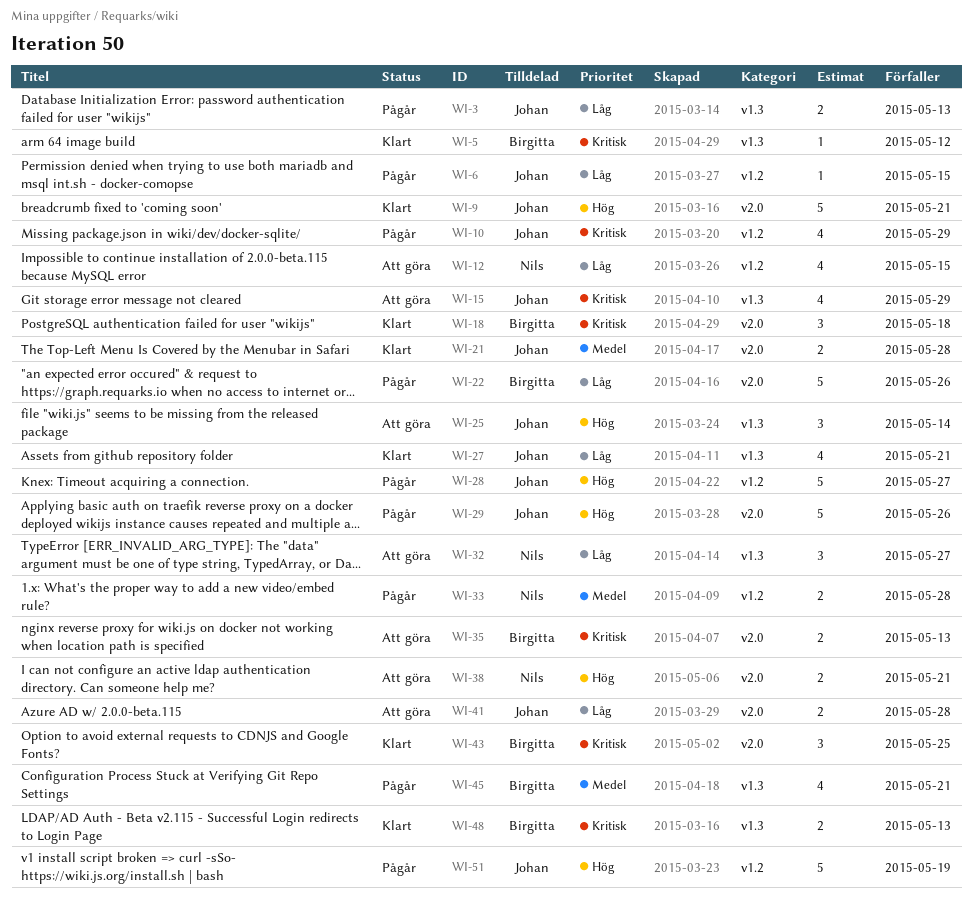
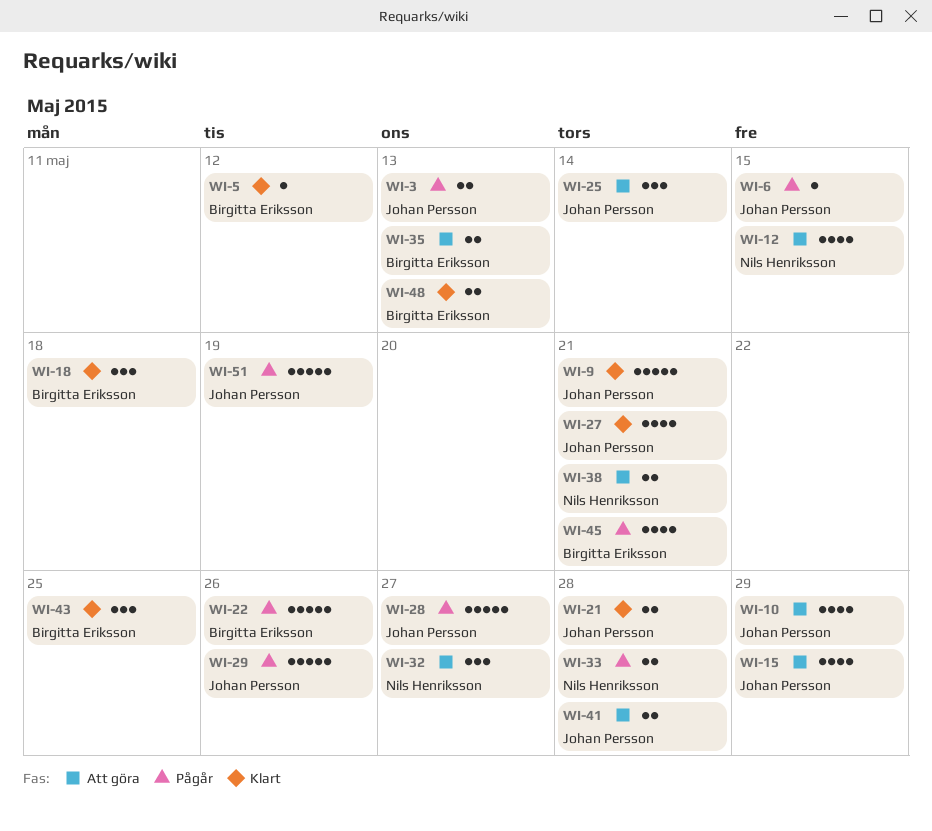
WI-10, status: Pågår -> Att göra

